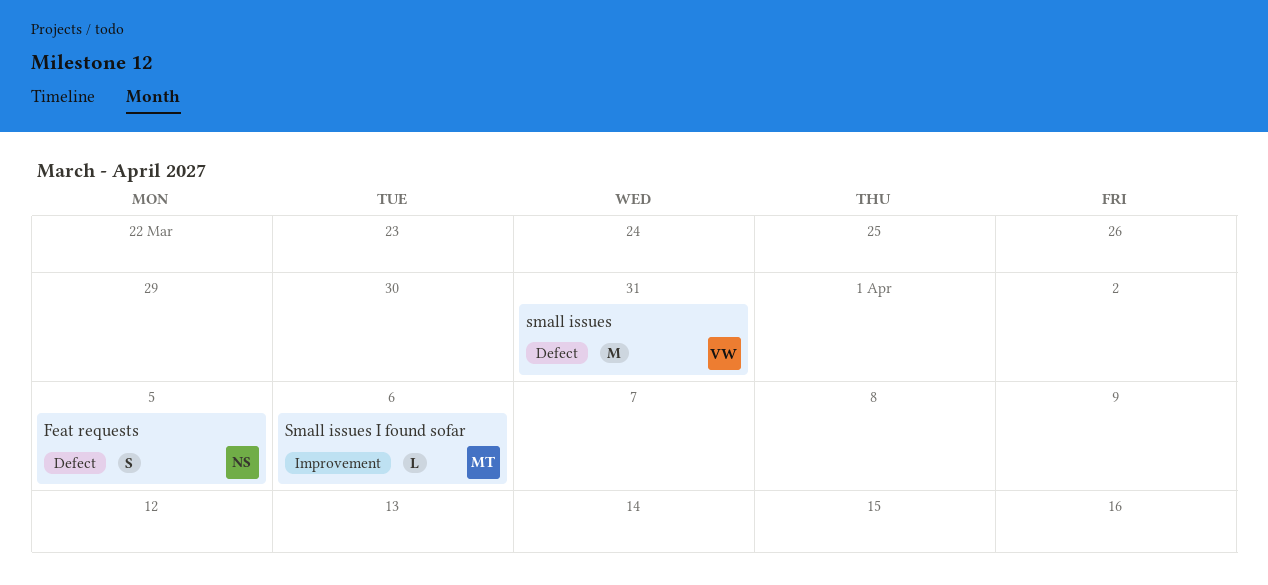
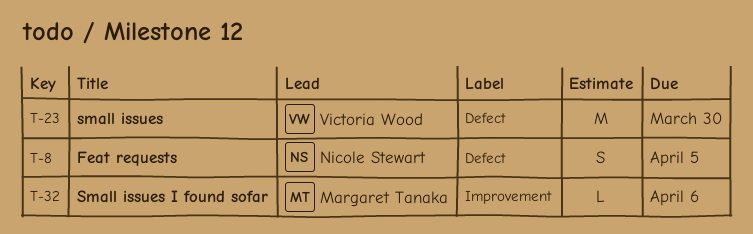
small issues, due: Mar 31 -> Mar 30

